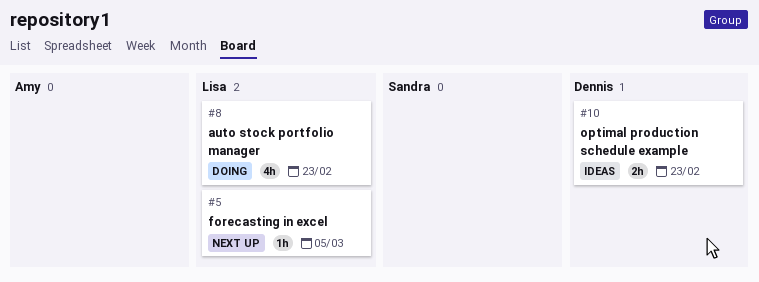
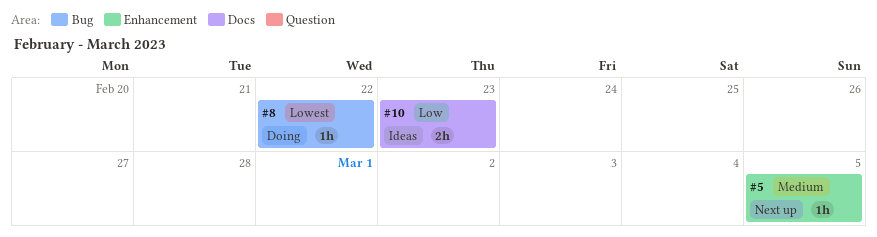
#8, estimate: 4h -> 1h
#8, due: Feb 23 -> Feb 22

